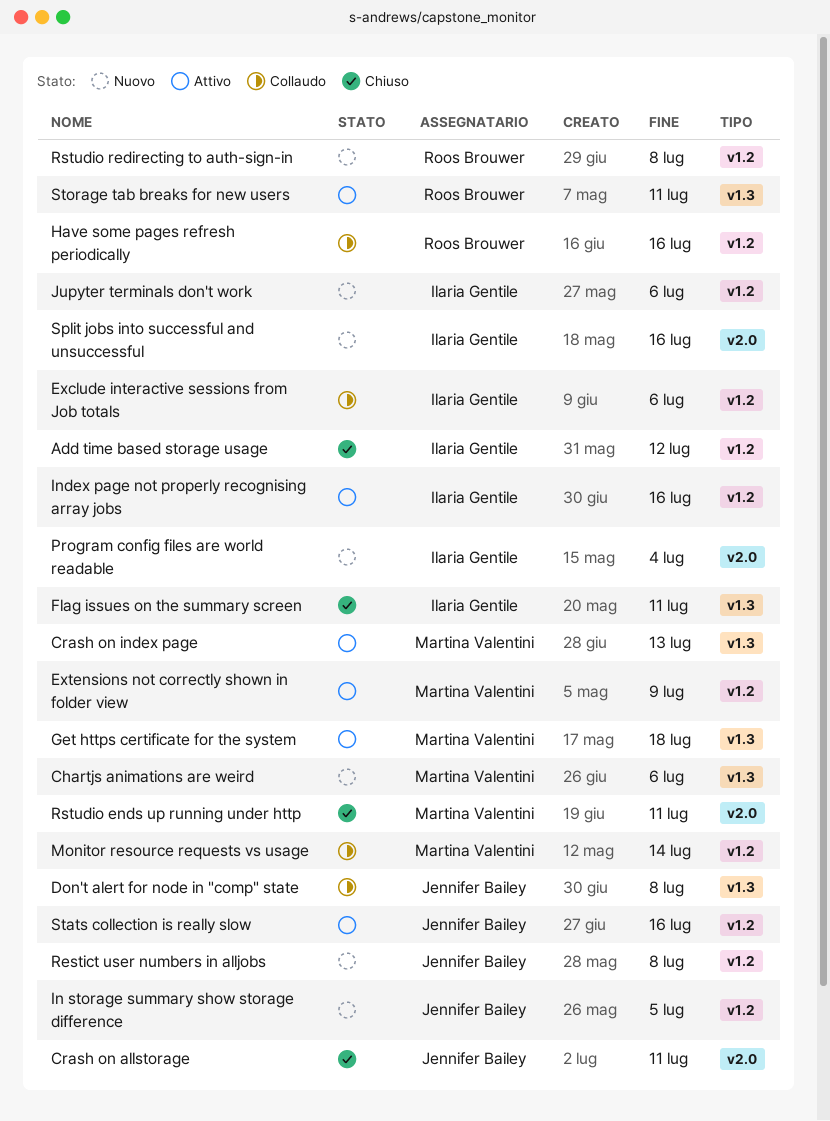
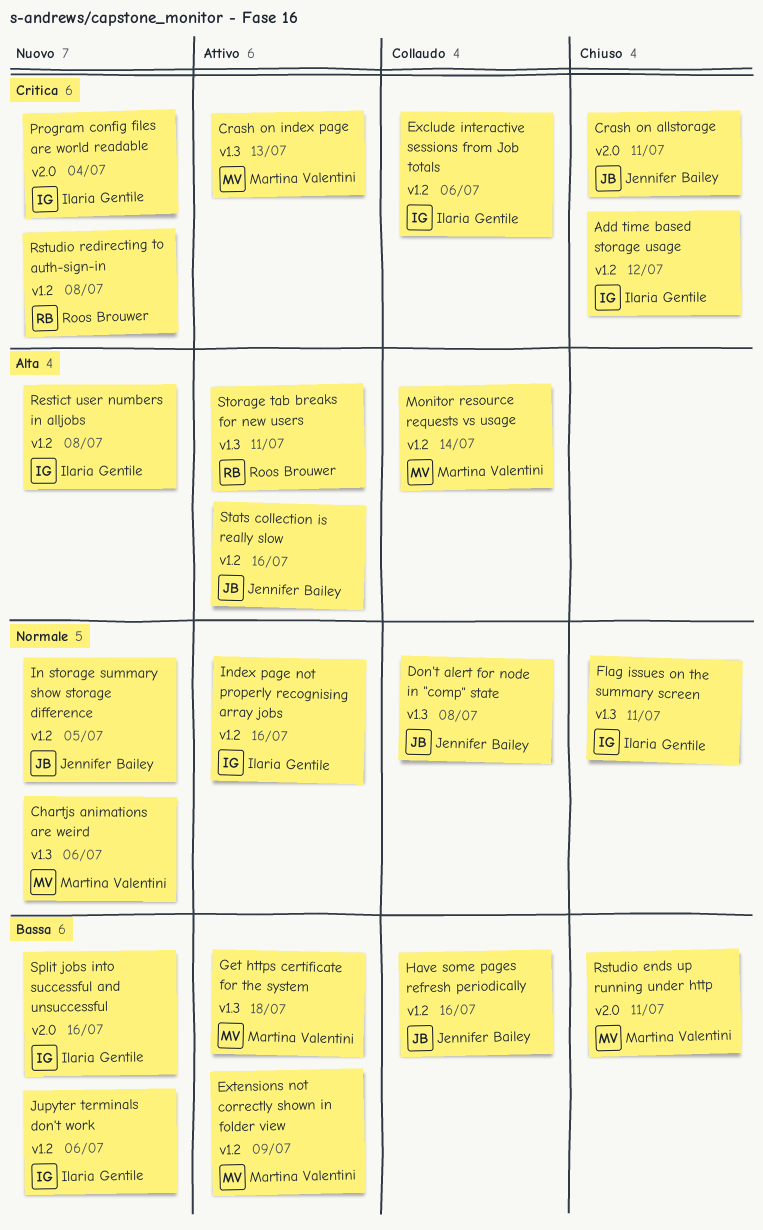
Have some pages refresh periodically, owner: Roos Brouwer -> Jennifer Bailey
Restict user numbers in alljobs, owner: Jennifer Bailey -> Ilaria Gentile

